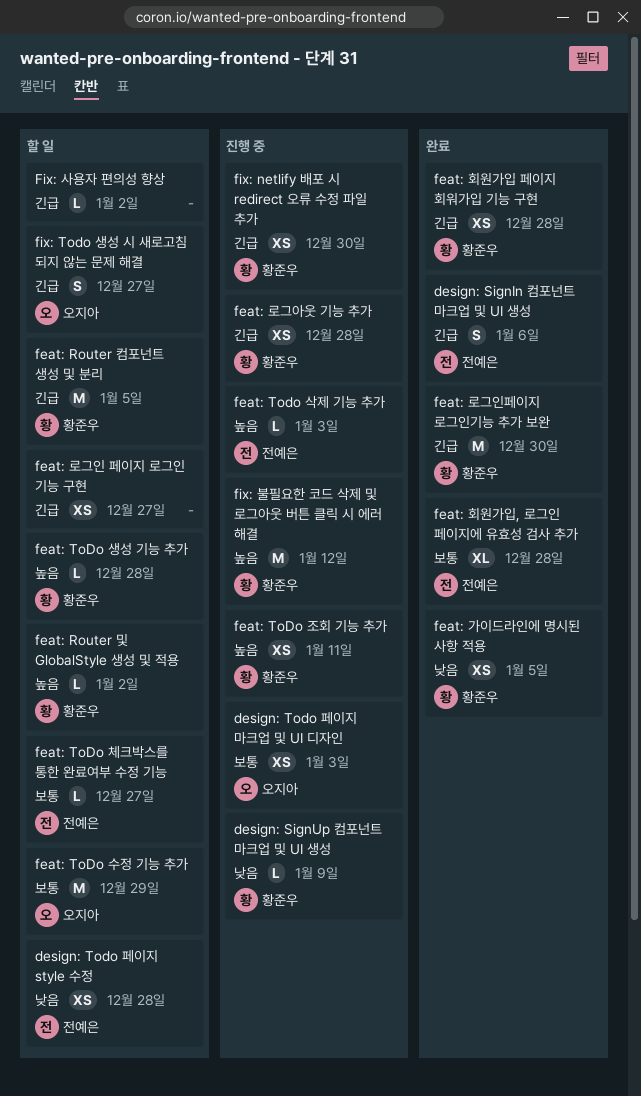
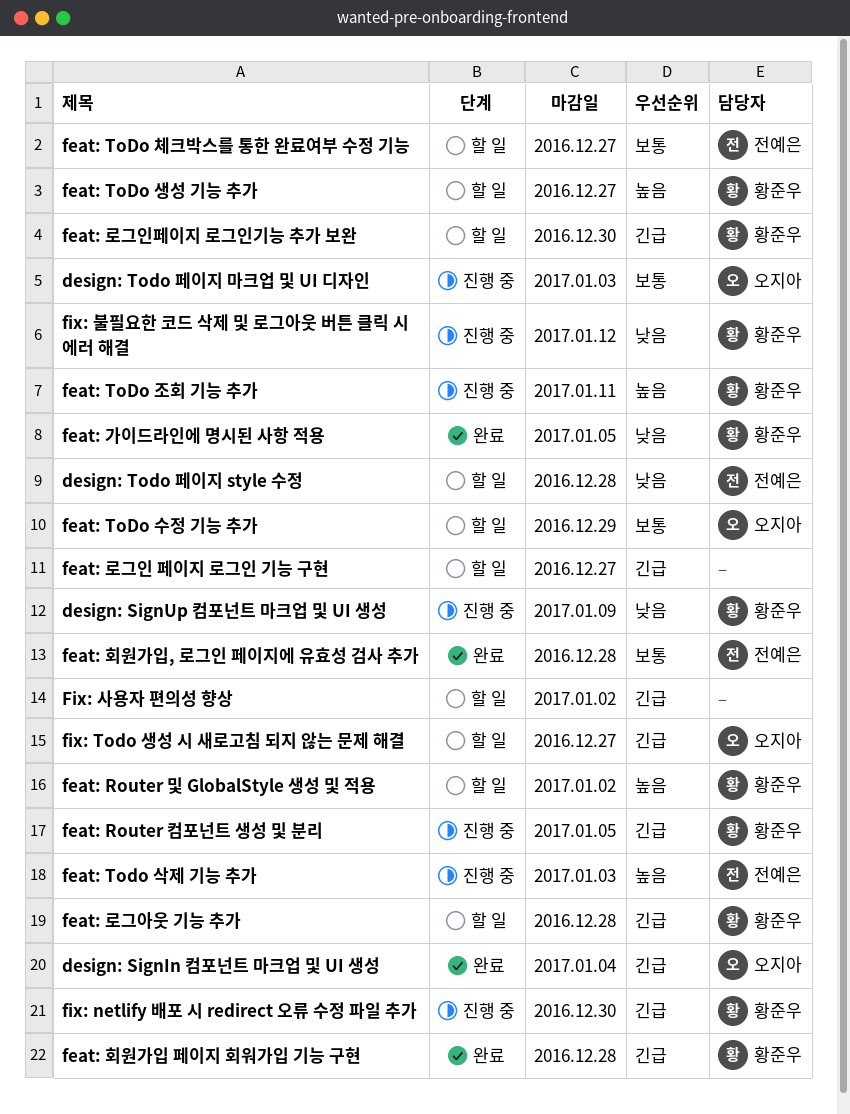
design: SignIn 컴포넌트 마크업 및 UI 생성, owner: 전예은 -> 오지아
design: SignIn 컴포넌트 마크업 및 UI 생성, due: Jan 6 -> Jan 4
feat: Router 컴포넌트 생성 및 분리, status: 할 일 -> 진행 중
feat: ToDo 생성 기능 추가, due: Dec 28 -> Dec 27
feat: 로그아웃 기능 추가, status: 진행 중 -> 할 일
feat: 로그인페이지 로그인기능 추가 보완, status: 완료 -> 할 일
fix: 불필요한 코드 삭제 및 로그아웃 버튼 클릭 시 에러 해결, priority: 높음 -> 낮음

